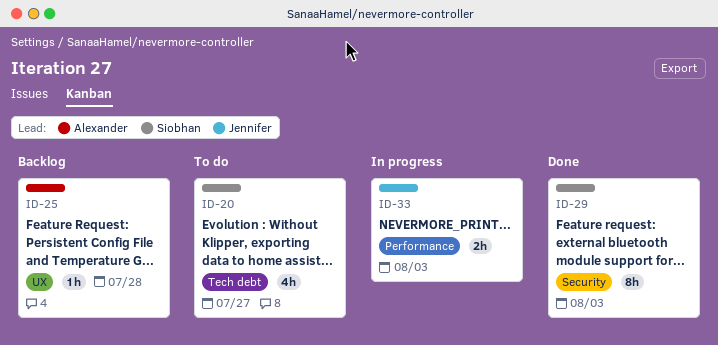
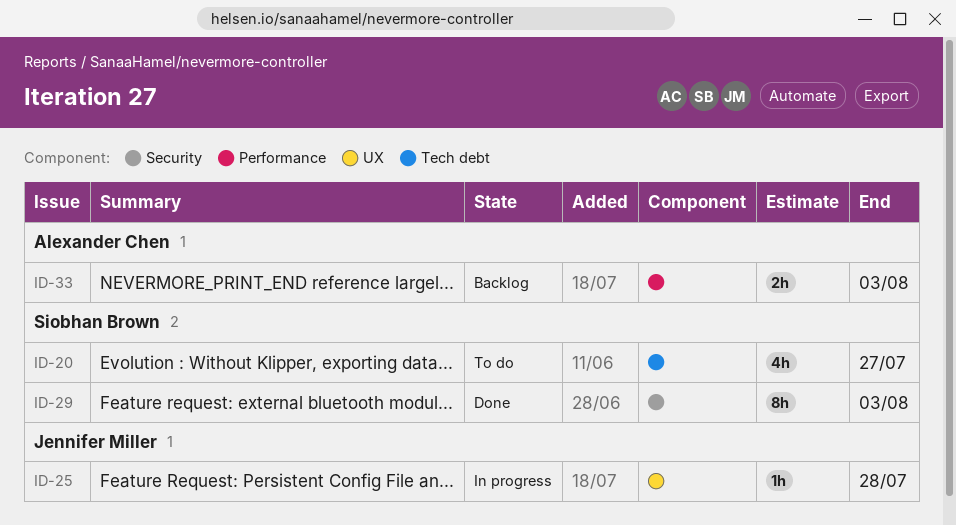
ID-25, status: Backlog -> In progress
ID-25, owner: Alexander Chen -> Jennifer Miller
ID-33, status: In progress -> Backlog
ID-33, owner: Jennifer Miller -> Alexander Chen

